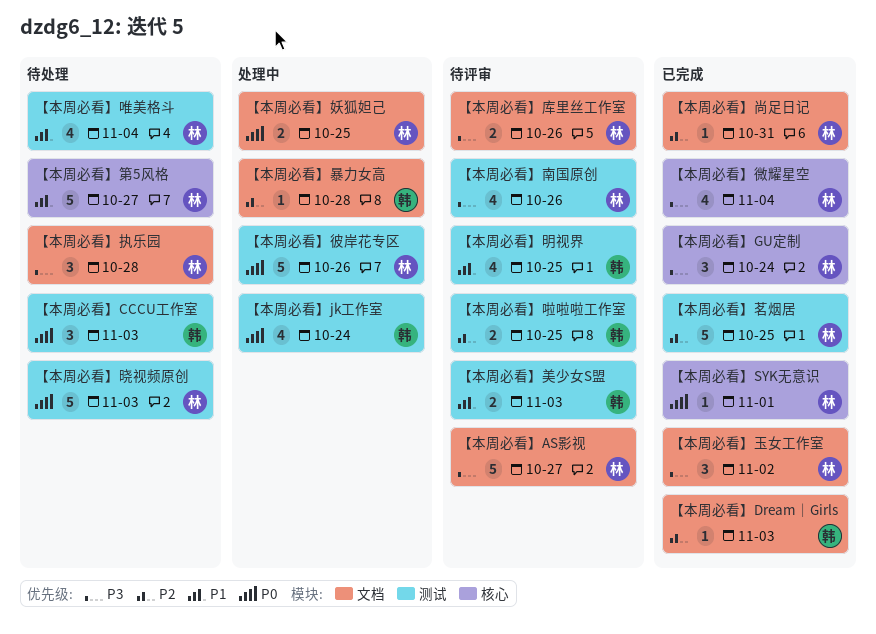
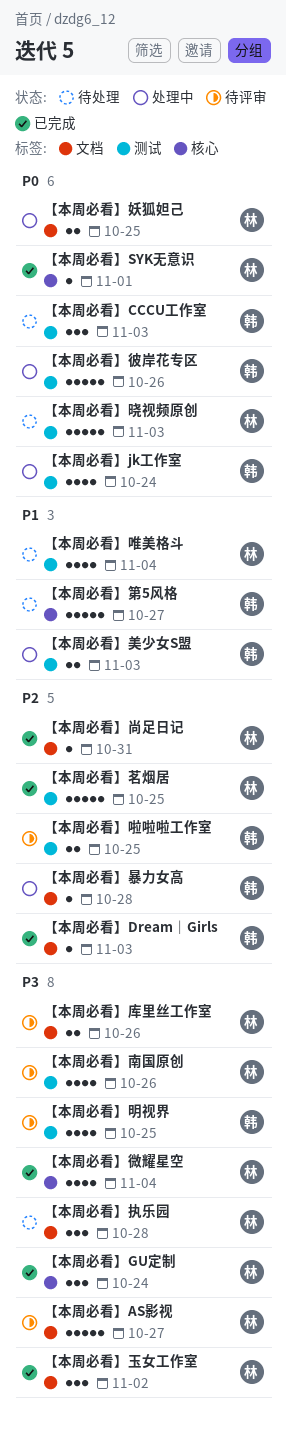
【本周必看】彼岸花专区, owner: 林 -> 韩
【本周必看】明视界, priority: P1 -> P3
【本周必看】第5风格, owner: 林 -> 韩
【本周必看】美少女S盟, status: 待评审 -> 处理中

